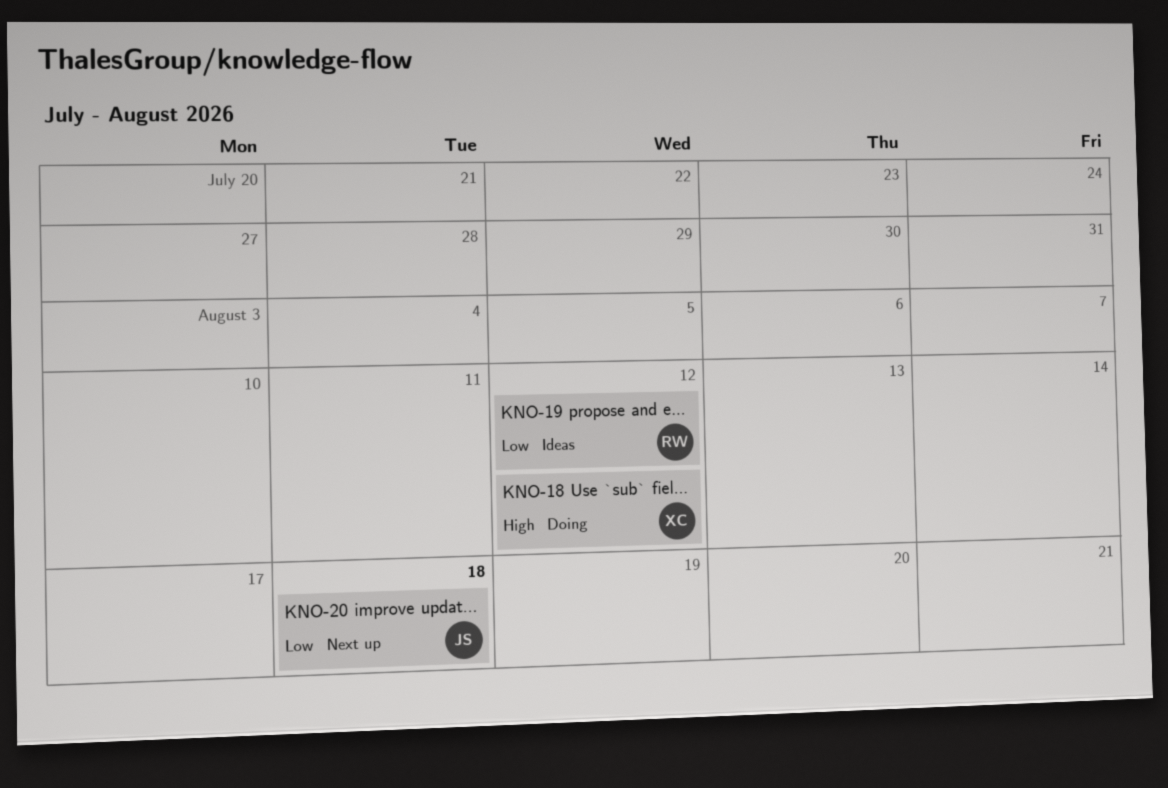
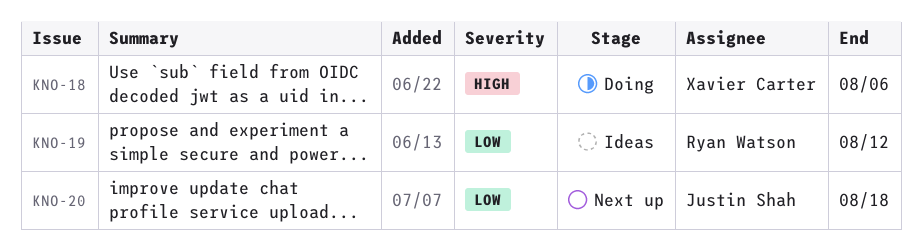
KNO-18, due: Aug 12 -> Aug 6

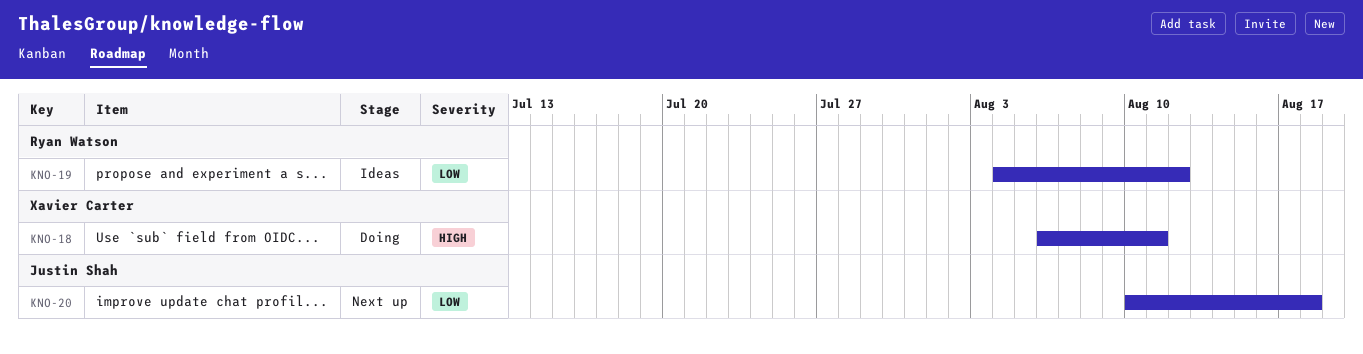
KNO-18, due: Aug 6 -> Aug 11

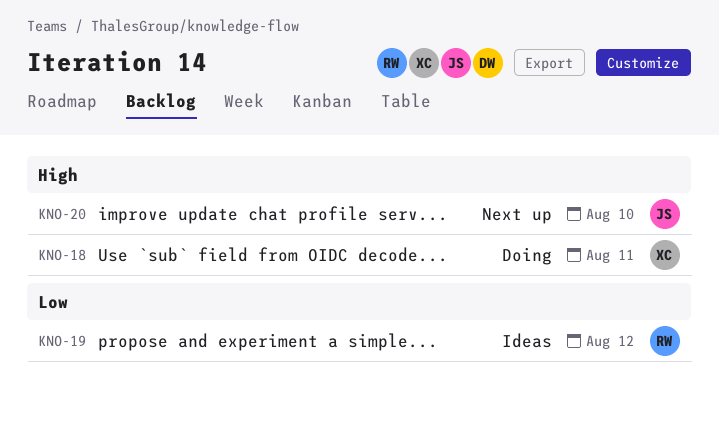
KNO-20, priority: Low -> High
KNO-20, due: Aug 18 -> Aug 10

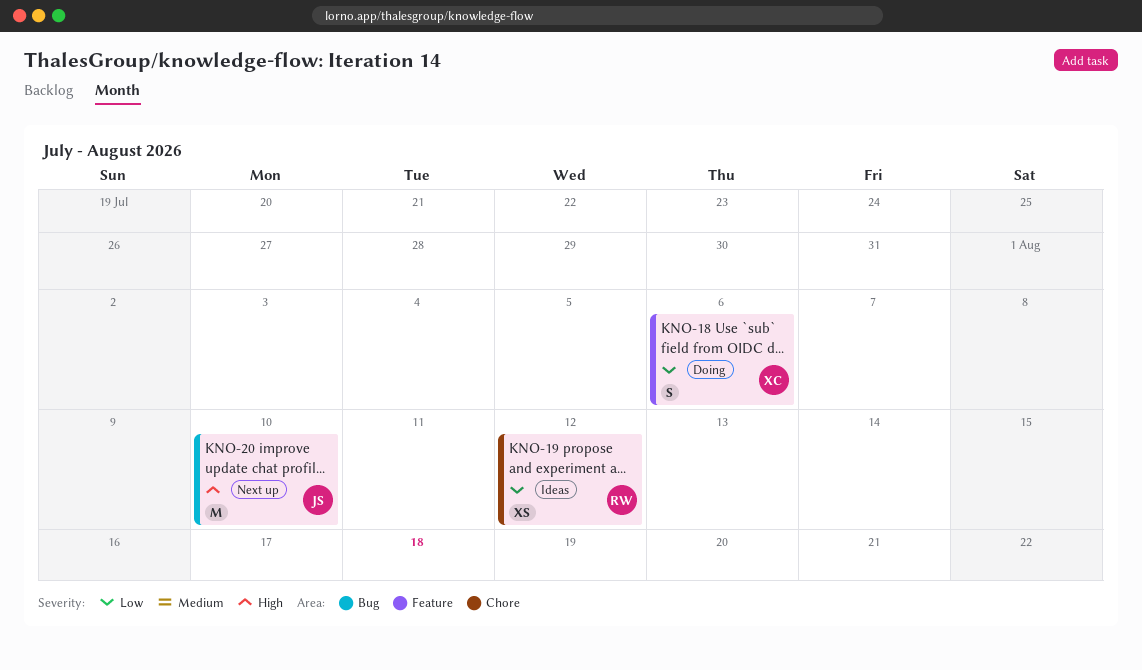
KNO-18, priority: High -> Low
KNO-18, due: Aug 11 -> Aug 6

